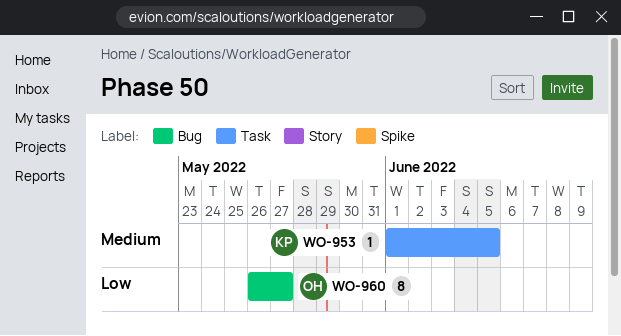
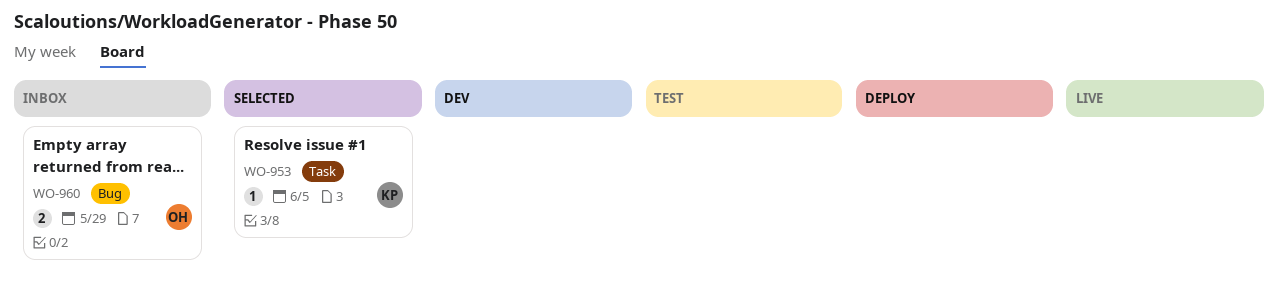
WO-960, estimate: 8 -> 2
WO-960, due: May 27 -> May 29

